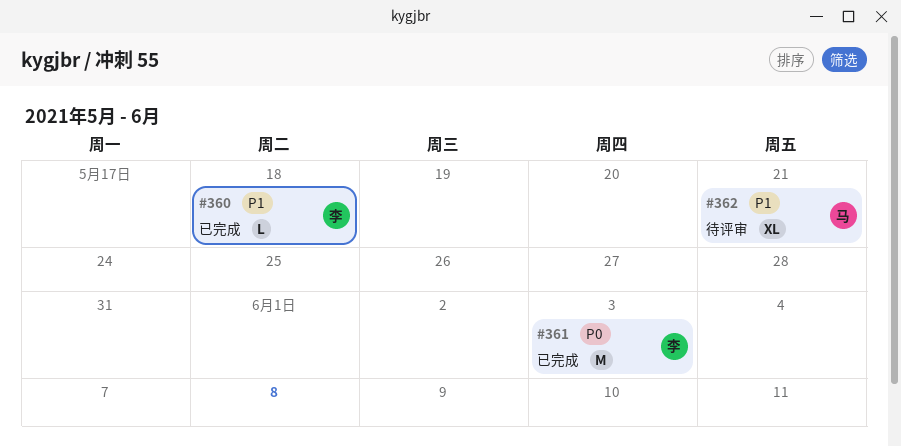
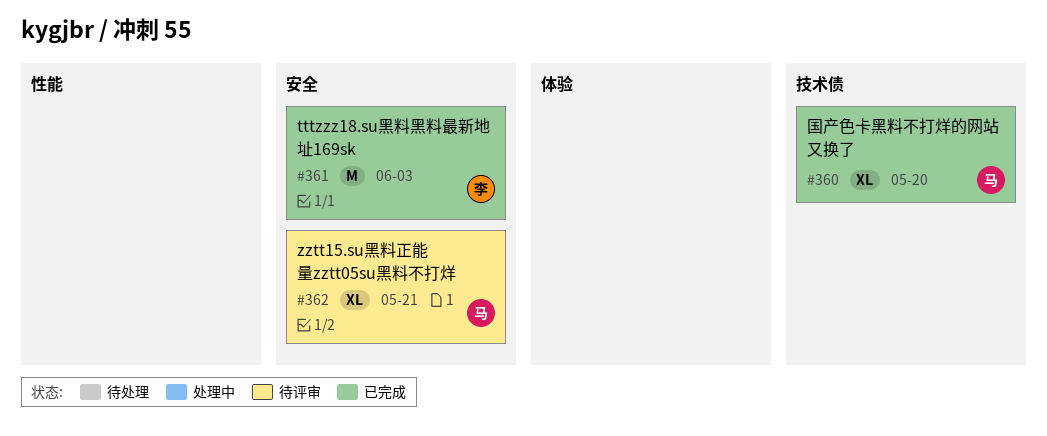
#360, owner: 李 -> 马
#360, estimate: L -> XL
#360, due: May 18 -> May 20

